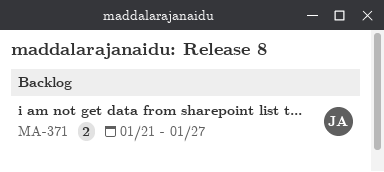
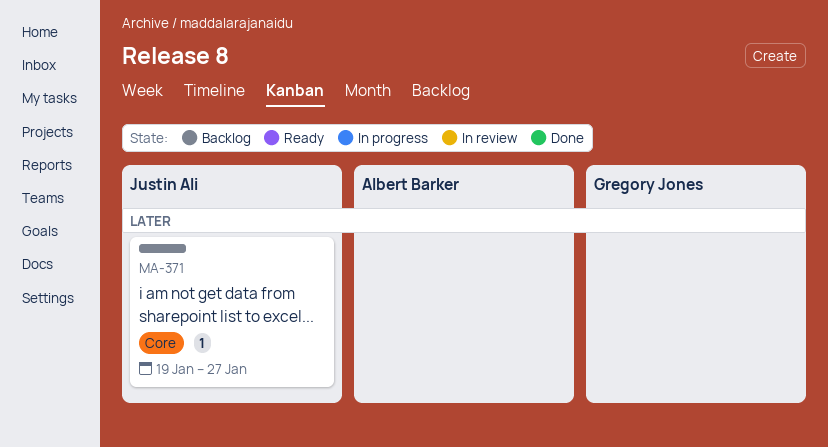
MA-371, estimate: 2 -> 1
MA-371, start: Jan 21 -> Jan 19

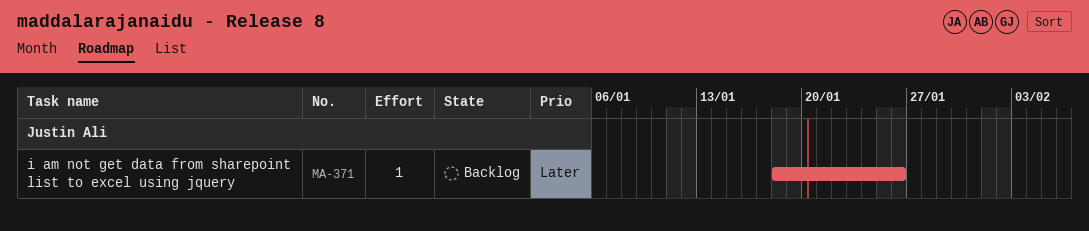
MA-371, start: Jan 19 -> Jan 18
MA-371, due: Jan 27 -> Jan 26

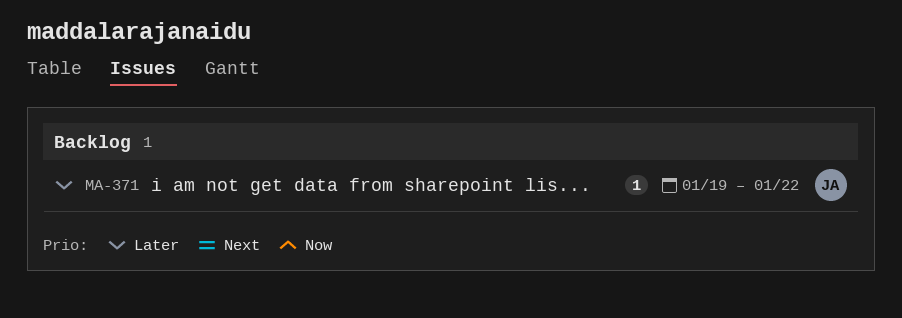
MA-371, start: Jan 18 -> Jan 19
MA-371, due: Jan 26 -> Jan 22

